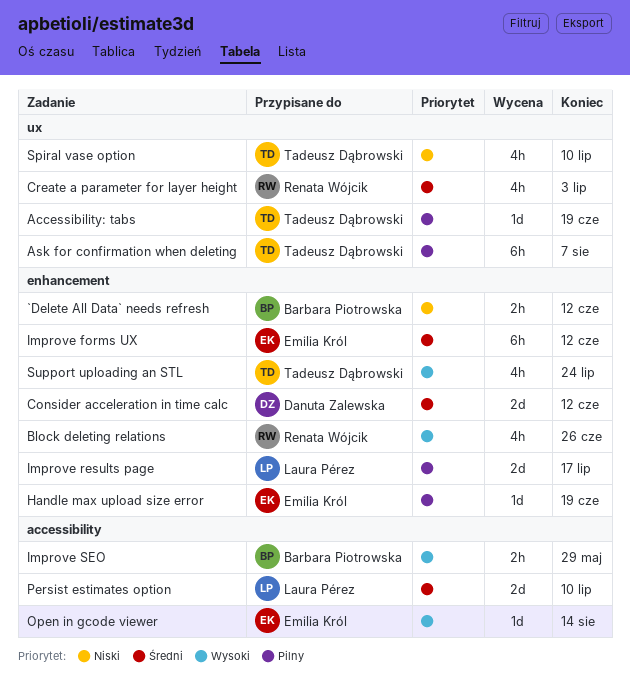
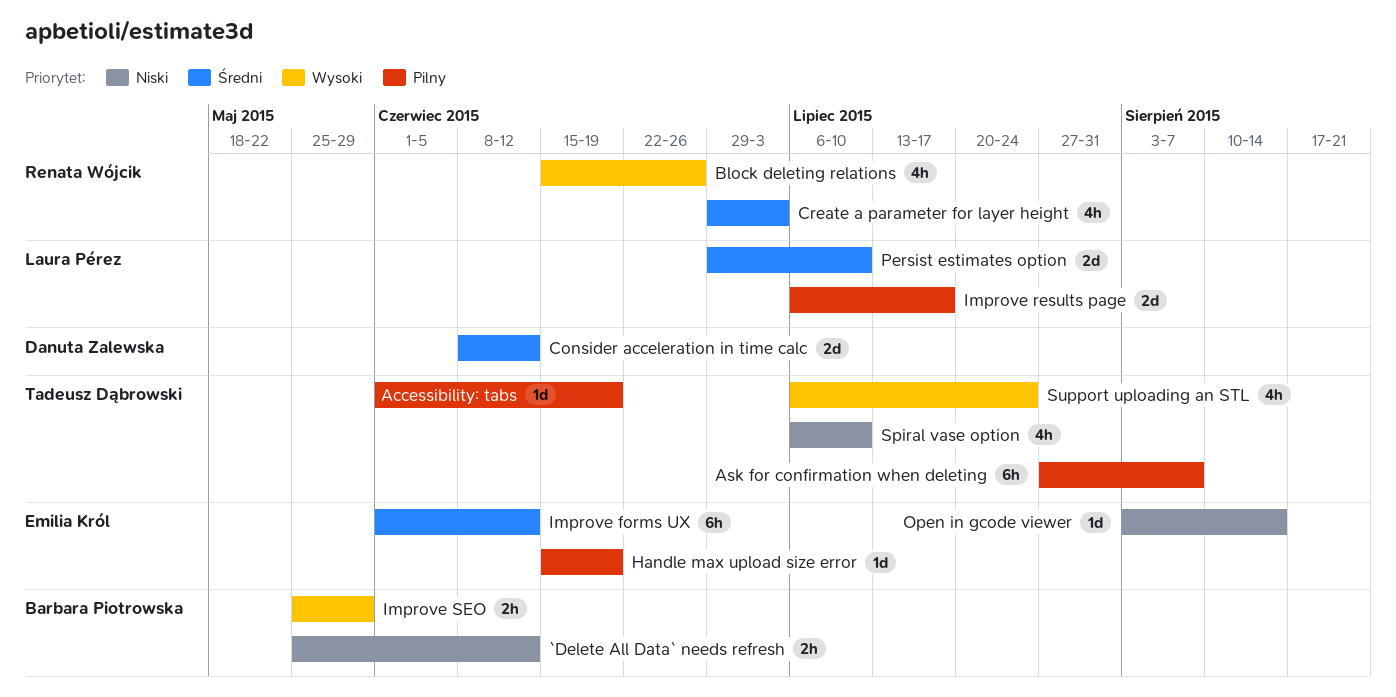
Open in gcode viewer, priority: Wysoki -> Niski

